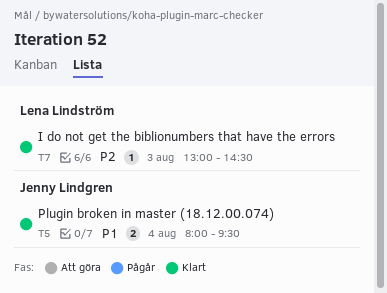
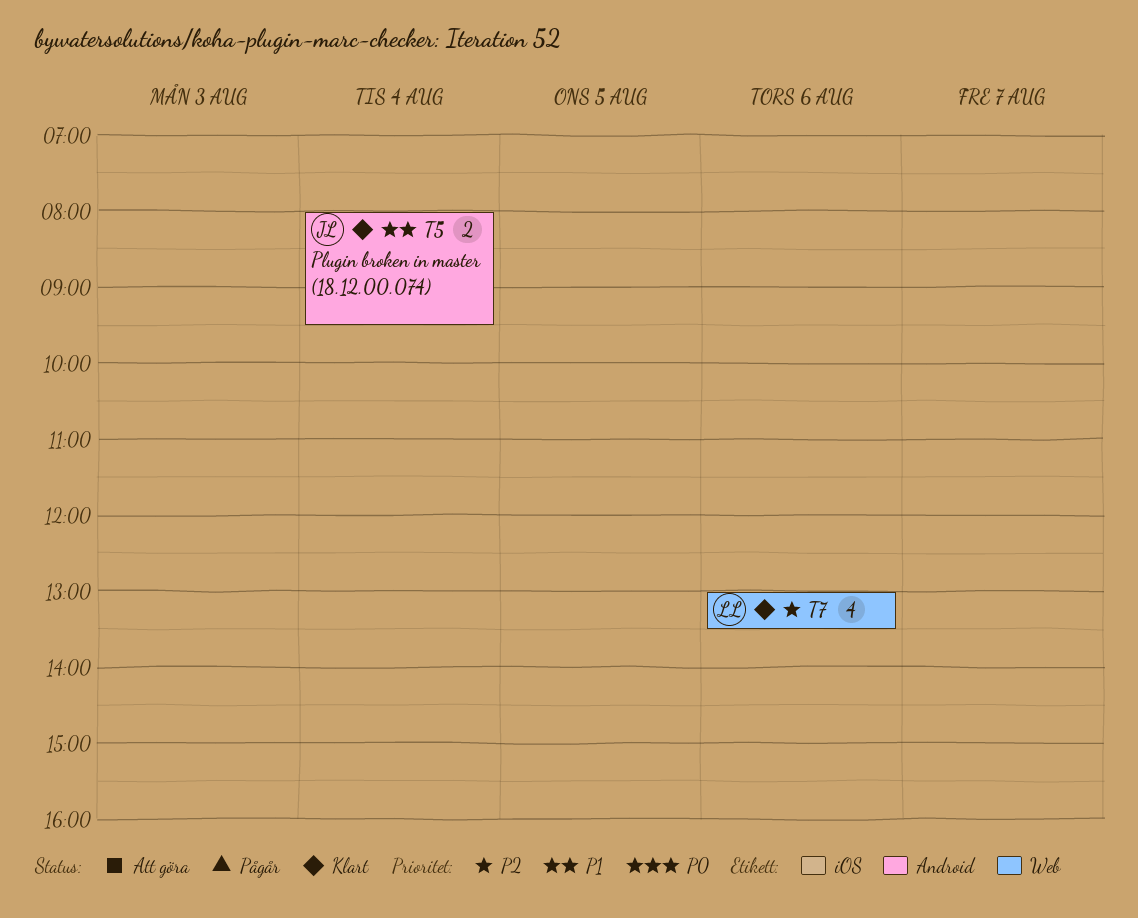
T7, estimate: 1 -> 4
T7, day: Aug 3 -> Aug 6
T7, ends: 14:30 -> 13:30

